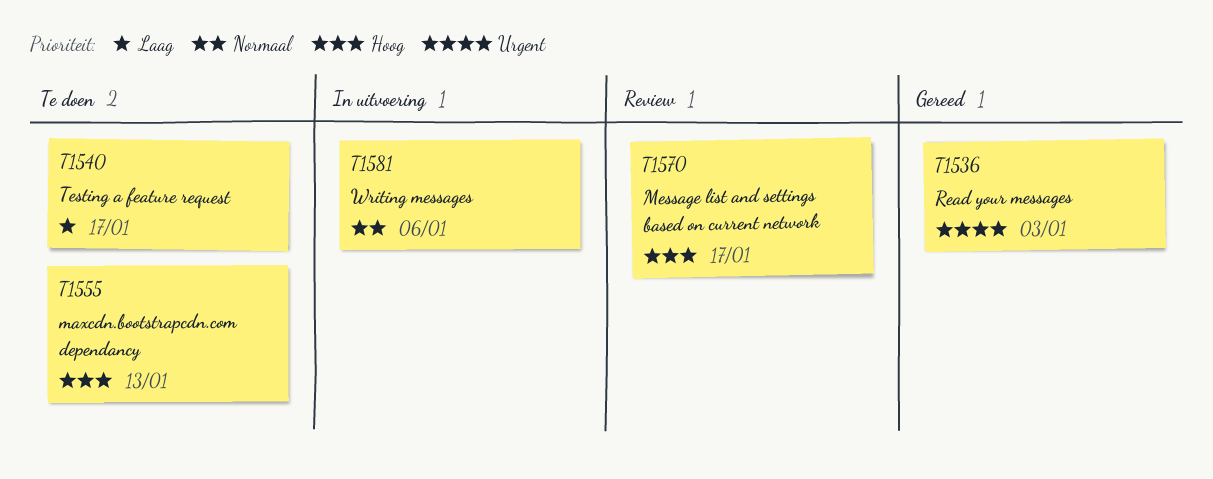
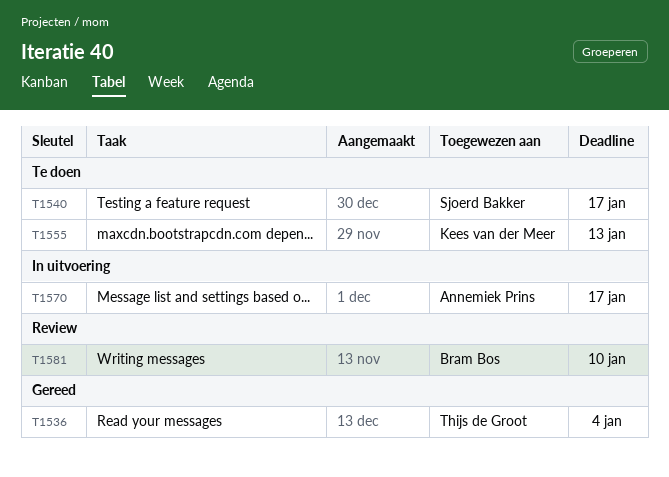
T1536, due: Jan 3 -> Jan 4
T1570, status: Review -> In uitvoering
T1581, status: In uitvoering -> Review
T1581, due: Jan 6 -> Jan 10

